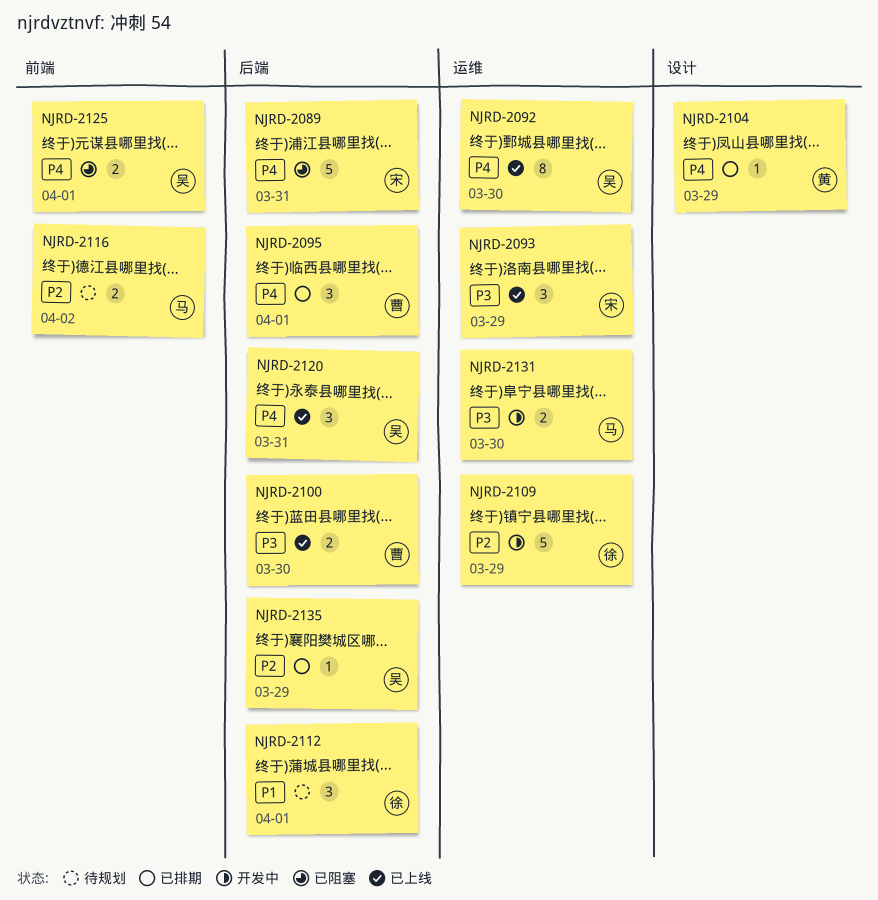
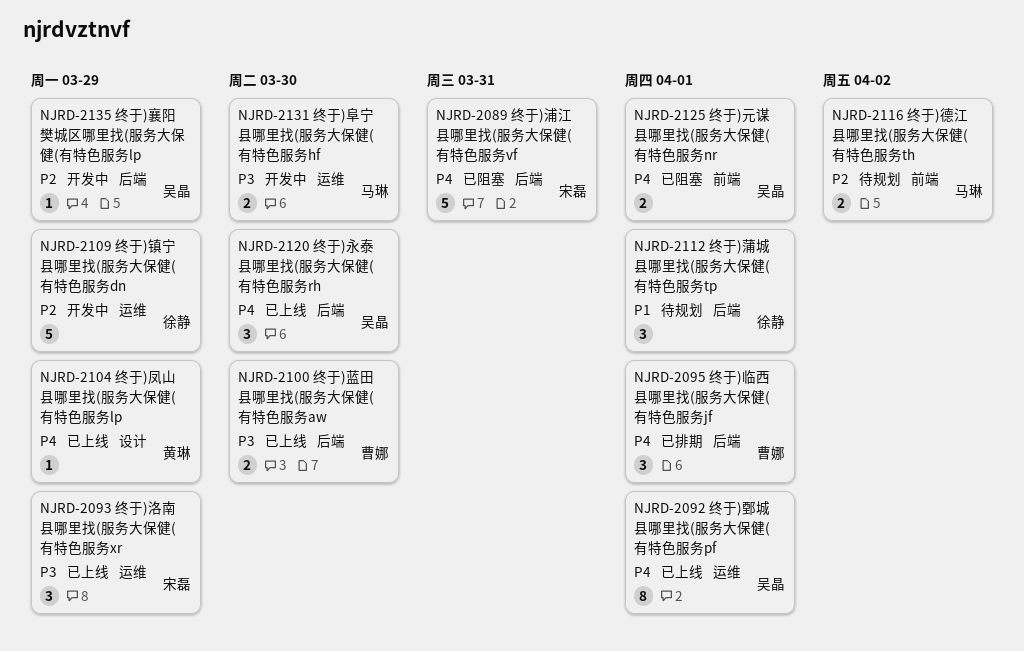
NJRD-2092, due: Mar 30 -> Apr 1
NJRD-2104, status: 已排期 -> 已上线
NJRD-2120, due: Mar 31 -> Mar 30
NJRD-2135, status: 已排期 -> 开发中

